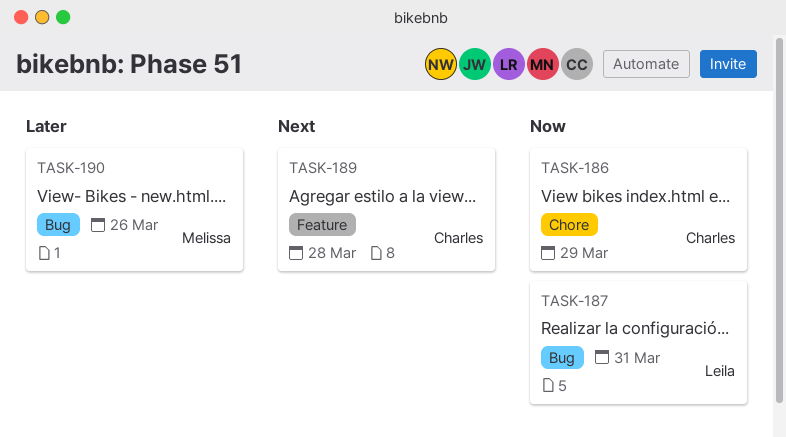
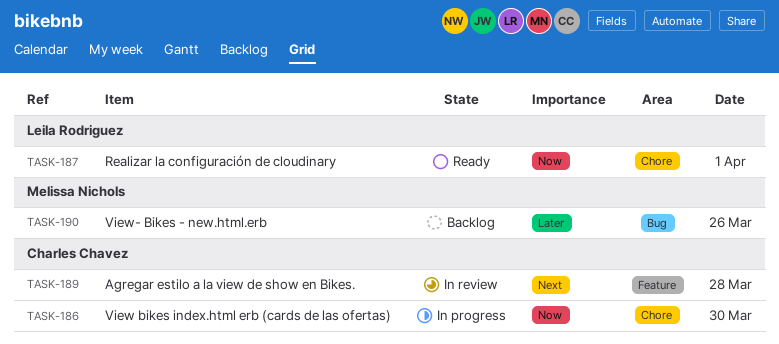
TASK-186, day: Mar 29 -> Mar 30
TASK-187, label: Bug -> Chore
TASK-187, day: Mar 31 -> Apr 1

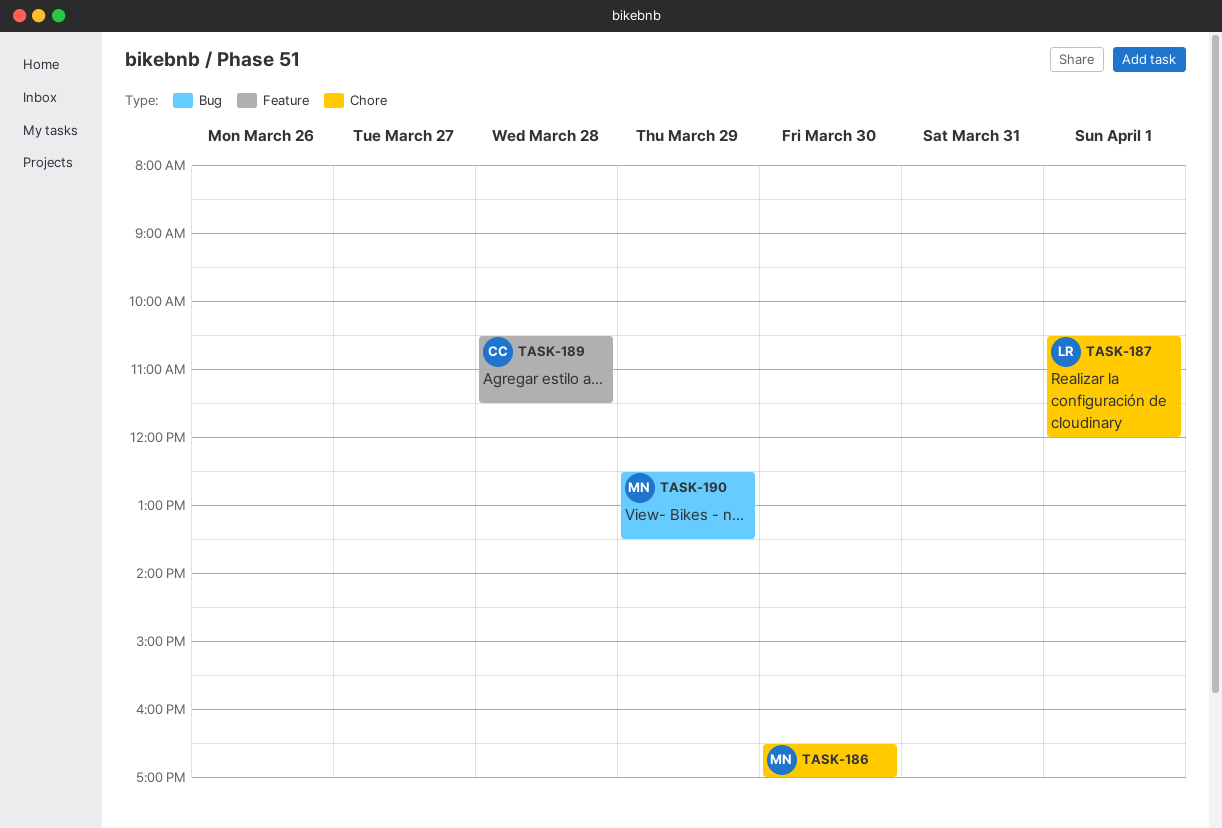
TASK-186, owner: Charles Chavez -> Melissa Nichols
TASK-190, day: Mar 26 -> Mar 29

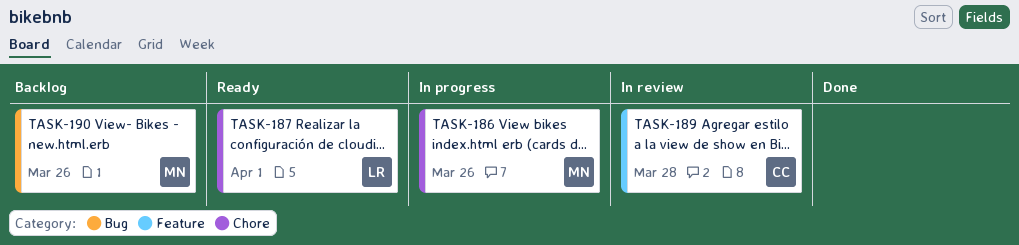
TASK-186, day: Mar 30 -> Mar 26
TASK-190, day: Mar 29 -> Mar 26

